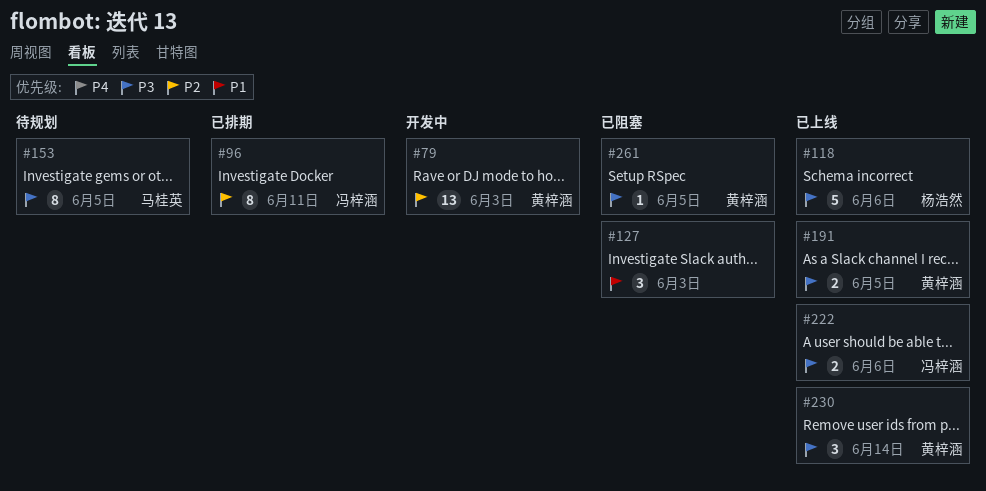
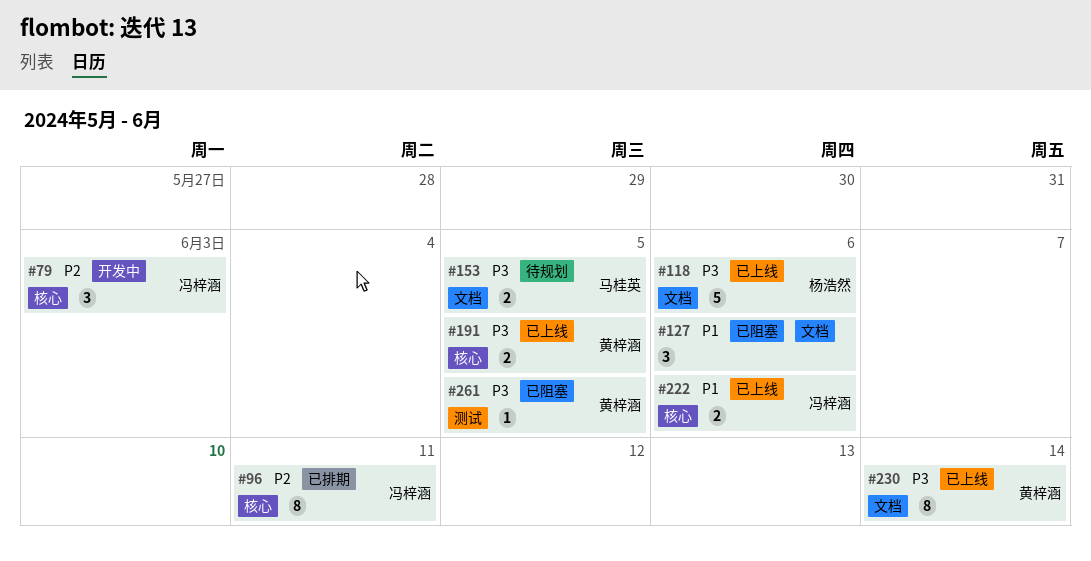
#79, owner: 黄梓涵 -> 冯梓涵
#79, estimate: 13 -> 3
#127, due: Jun 3 -> Jun 6
#153, estimate: 8 -> 2
#222, priority: P3 -> P1
#230, estimate: 3 -> 8

